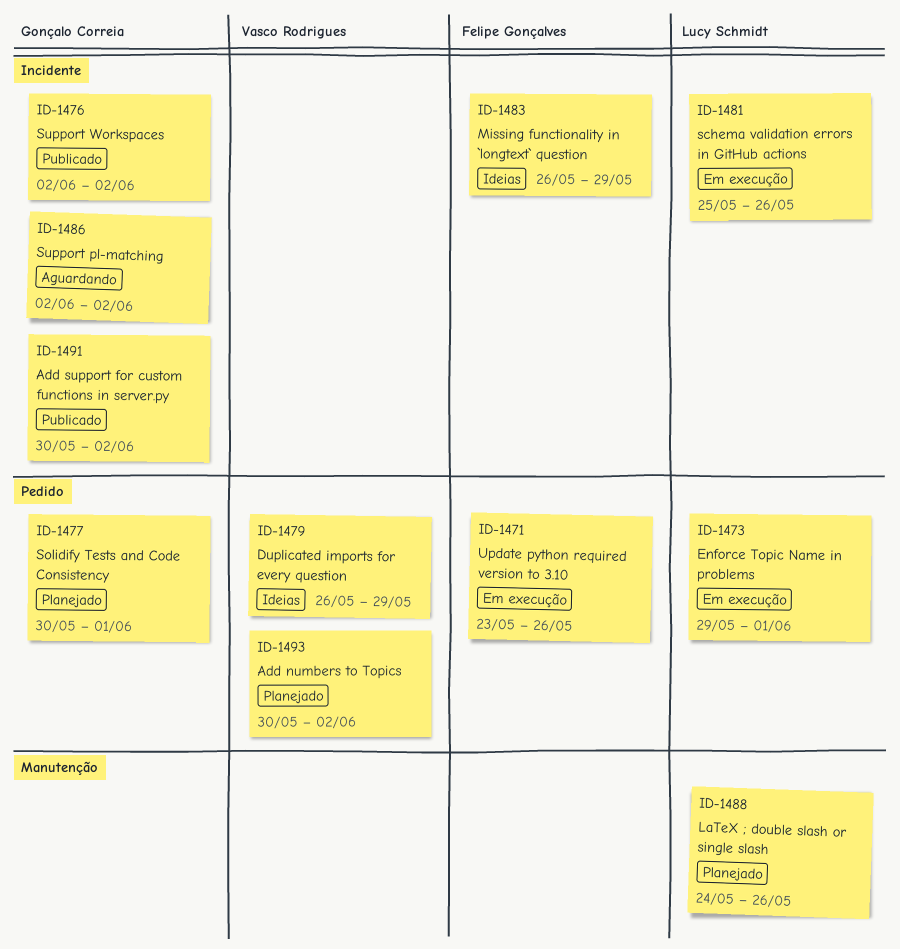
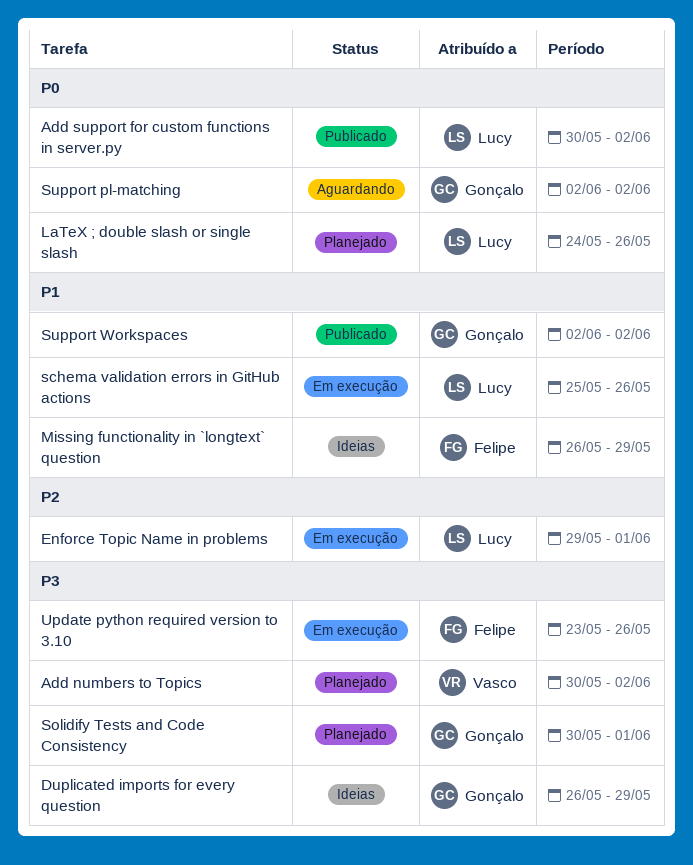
Add support for custom functions in server.py, owner: Gonçalo Correia -> Lucy Schmidt
Duplicated imports for every question, owner: Vasco Rodrigues -> Gonçalo Correia

